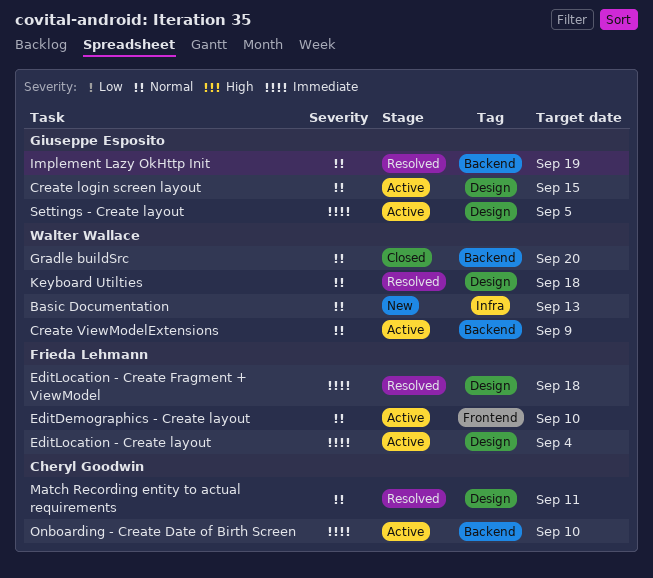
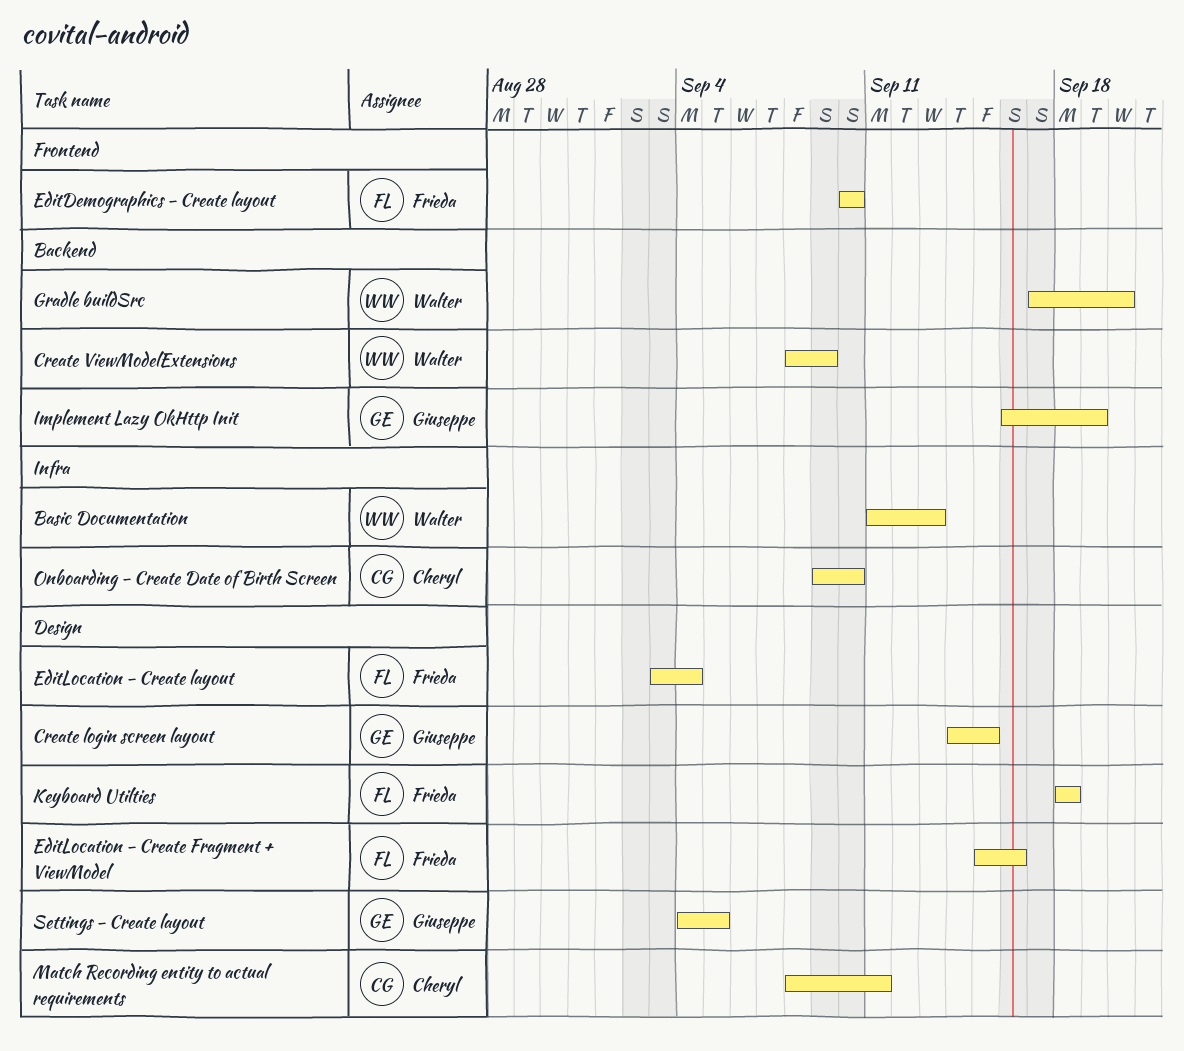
EditLocation - Create Fragment + ViewModel, due: Sep 18 -> Sep 16
Keyboard Utilties, owner: Walter Wallace -> Frieda Lehmann
Onboarding - Create Date of Birth Screen, label: Backend -> Infra

